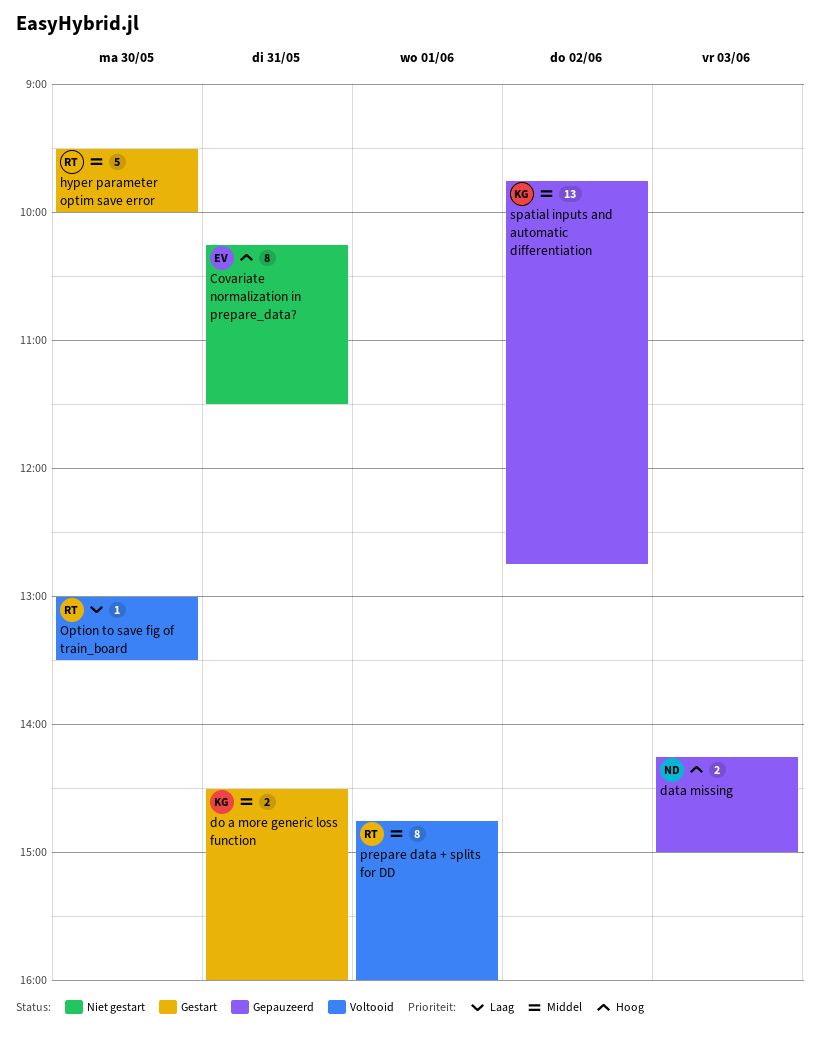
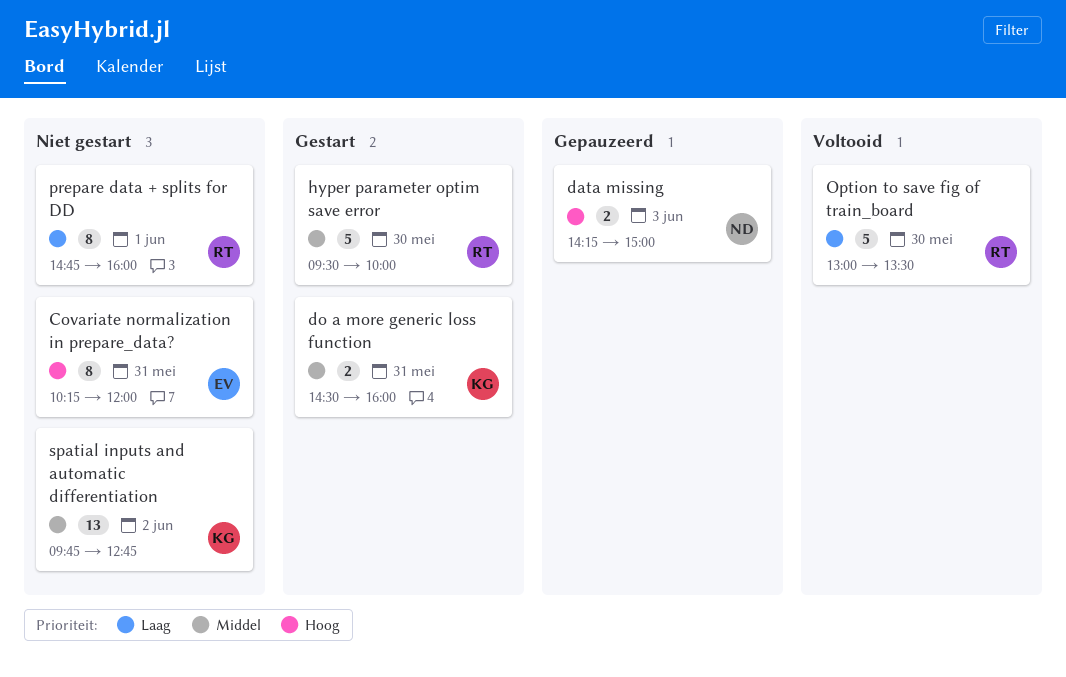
Covariate normalization in prepare_data?, ends: 11:30 -> 12:00
Option to save fig of train_board, estimate: 1 -> 5
prepare data + splits for DD, status: Voltooid -> Niet gestart
prepare data + splits for DD, priority: Middel -> Laag
spatial inputs and automatic differentiation, status: Gepauzeerd -> Niet gestart

